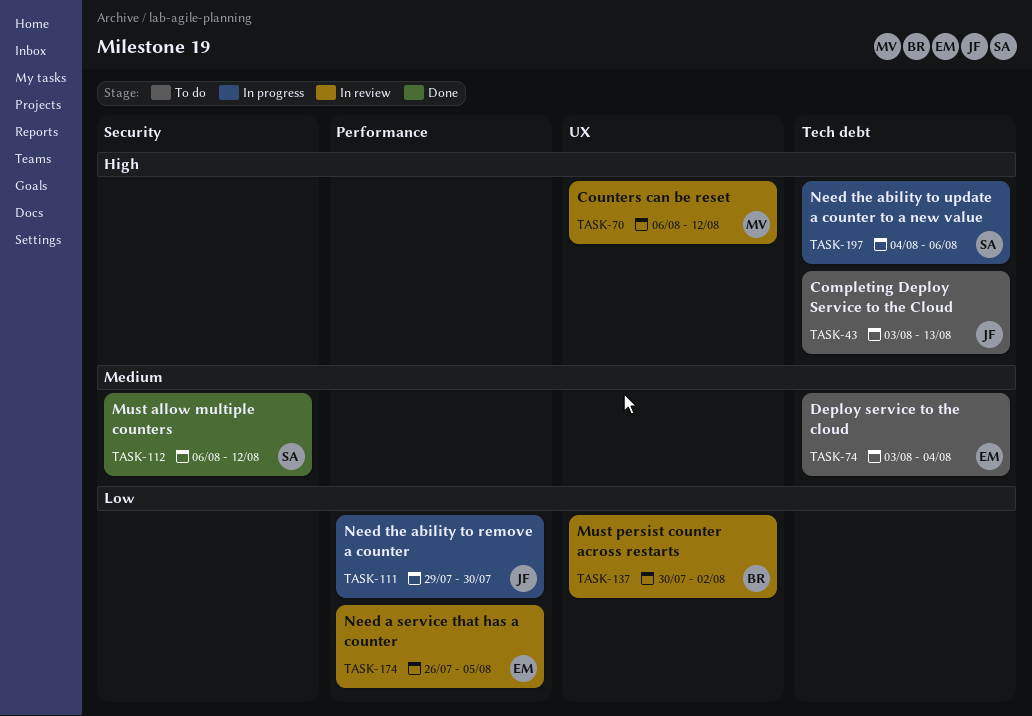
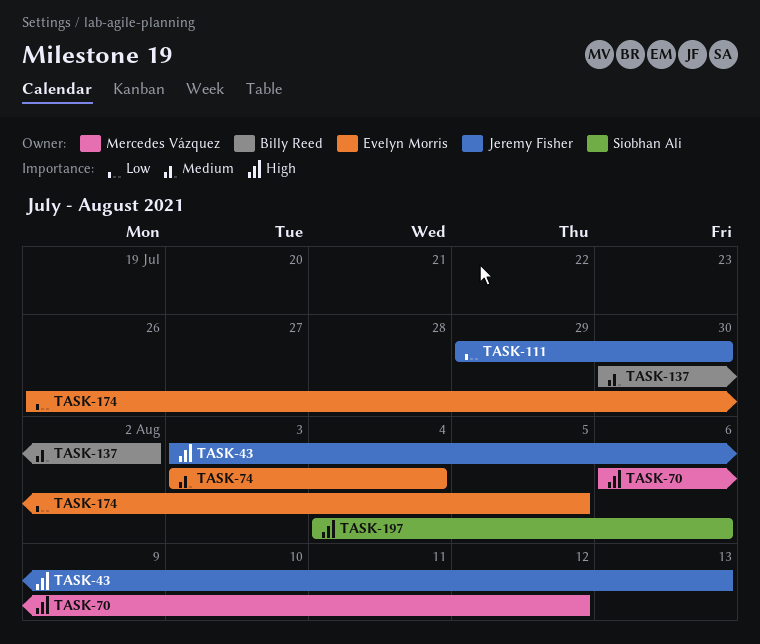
TASK-112: present -> none
TASK-137, priority: Low -> Medium

